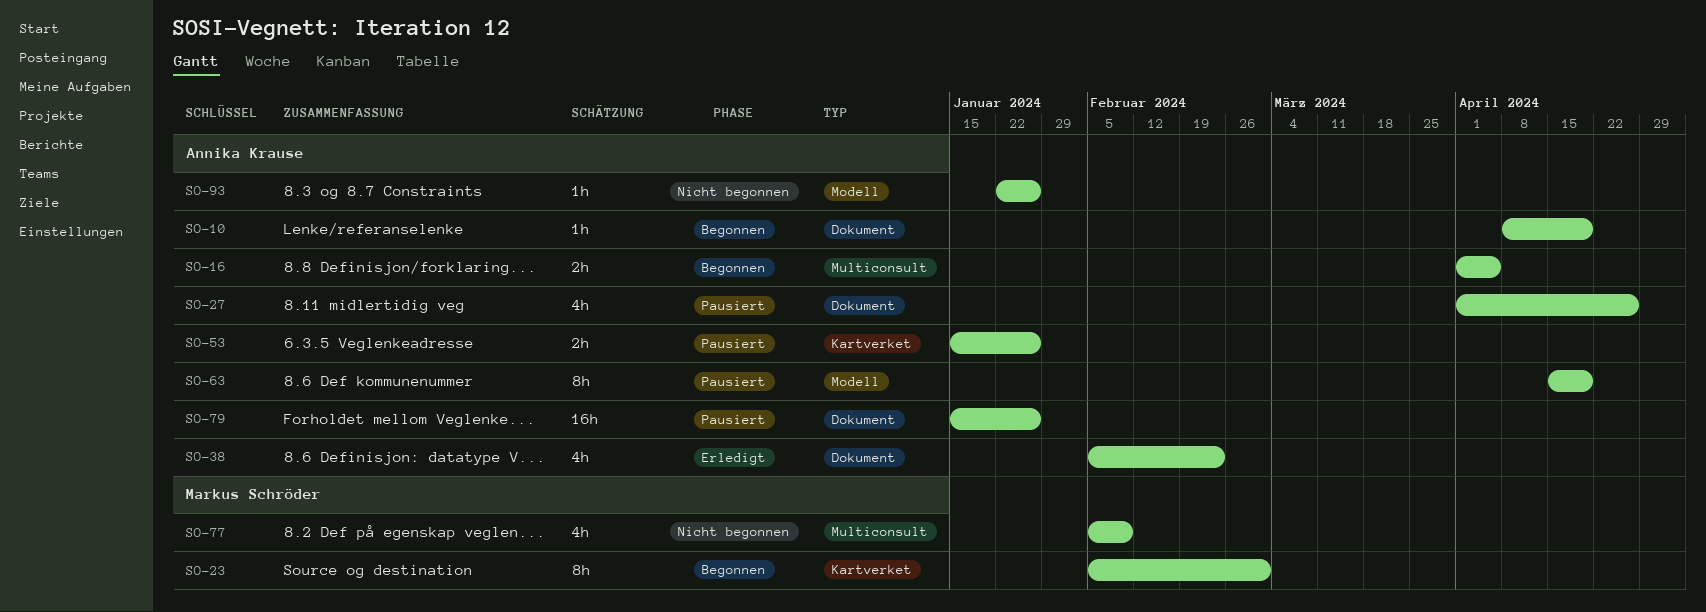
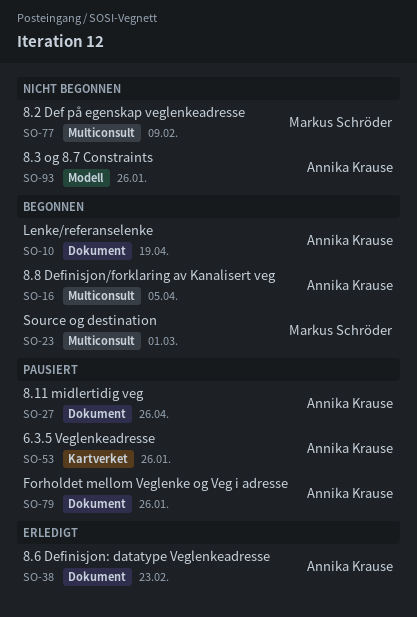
SO-23, label: Kartverket -> Multiconsult
SO-63: present -> none

